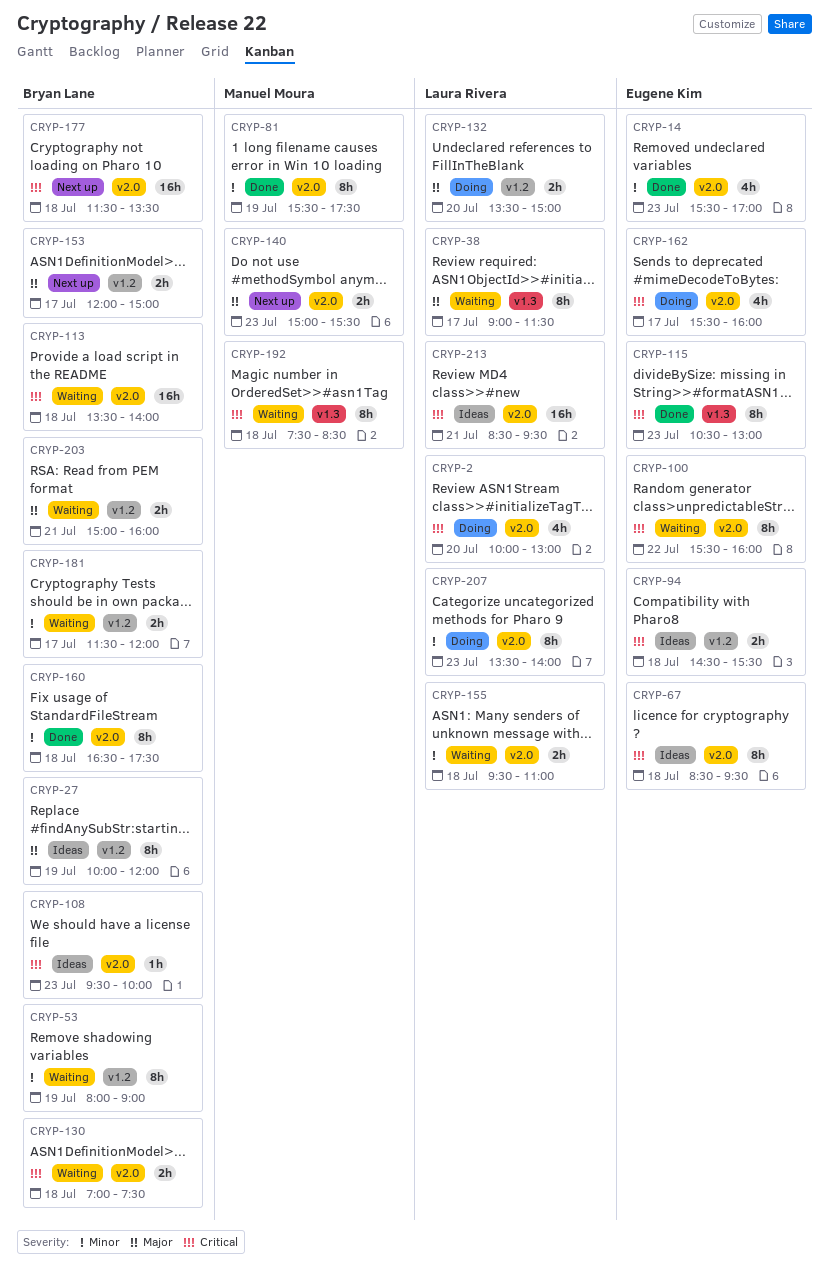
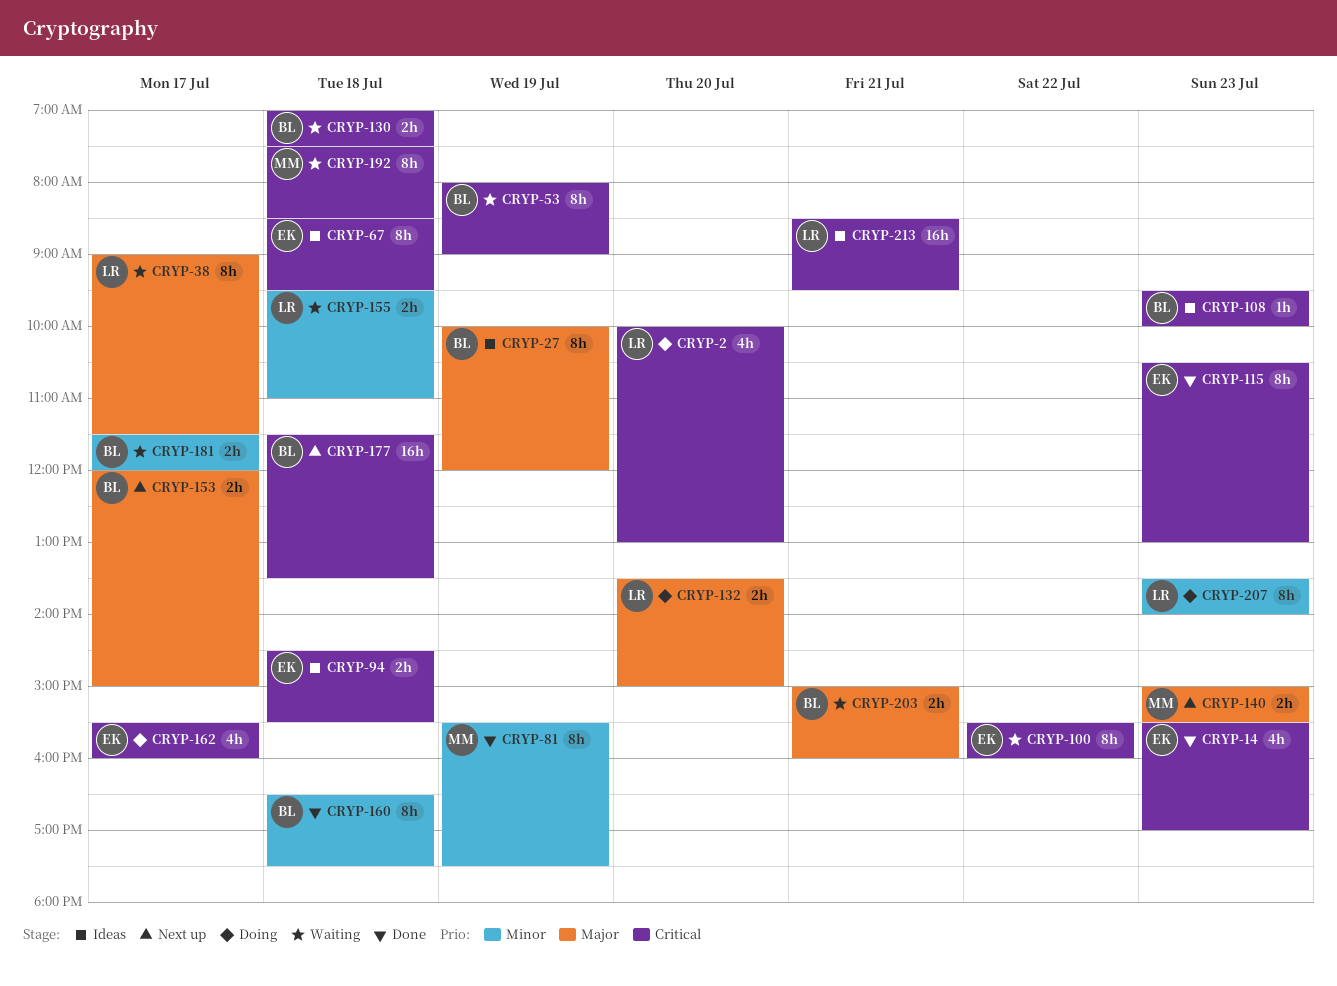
CRYP-14, priority: Minor -> Critical
CRYP-53, priority: Minor -> Critical
CRYP-113: present -> none

